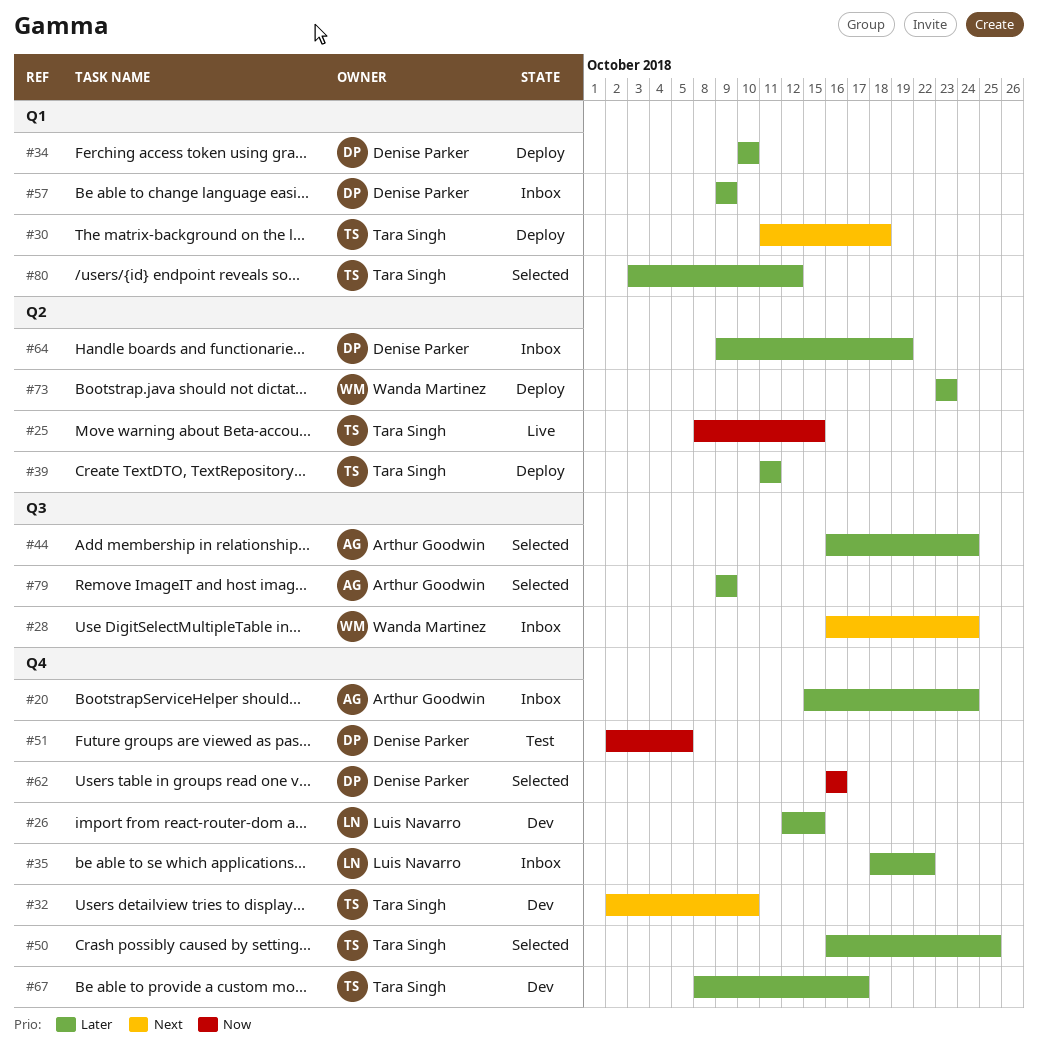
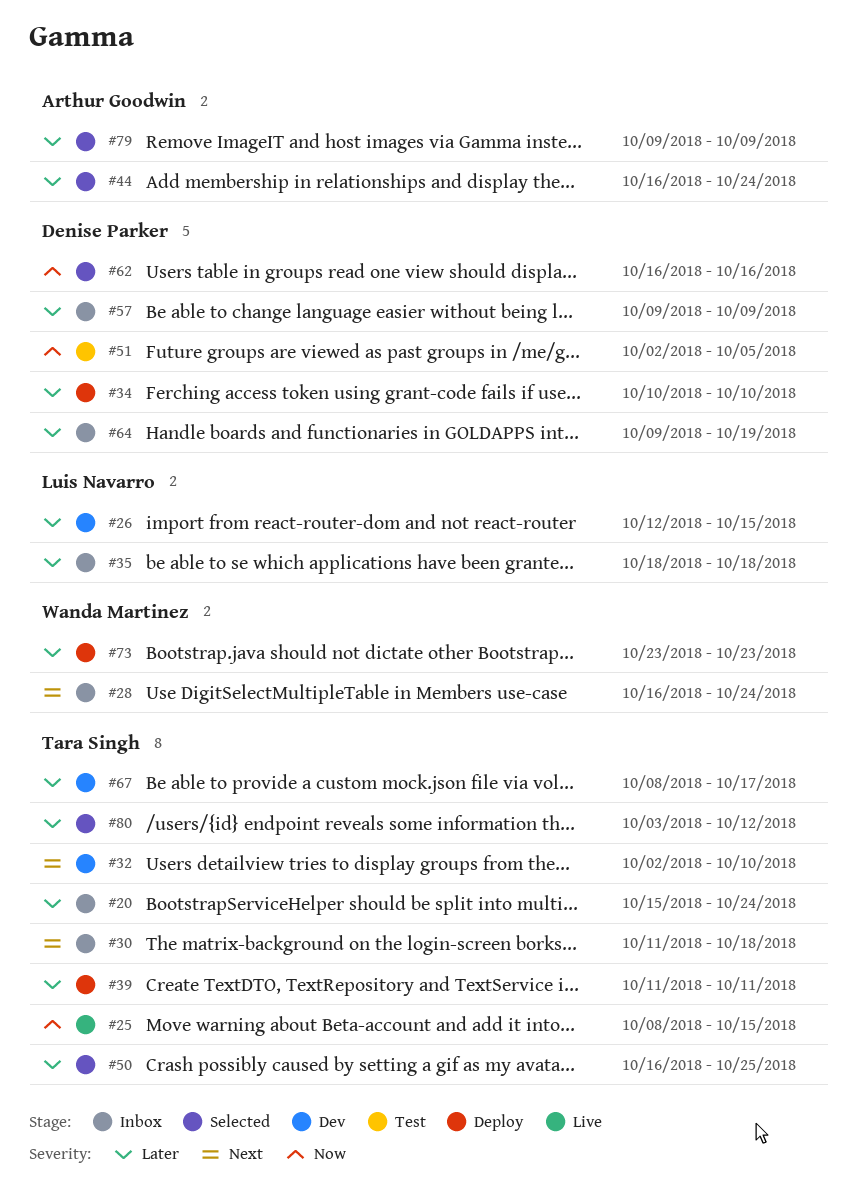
#20, owner: Arthur Goodwin -> Tara Singh
#30, status: Deploy -> Inbox
#35, due: Oct 22 -> Oct 18

